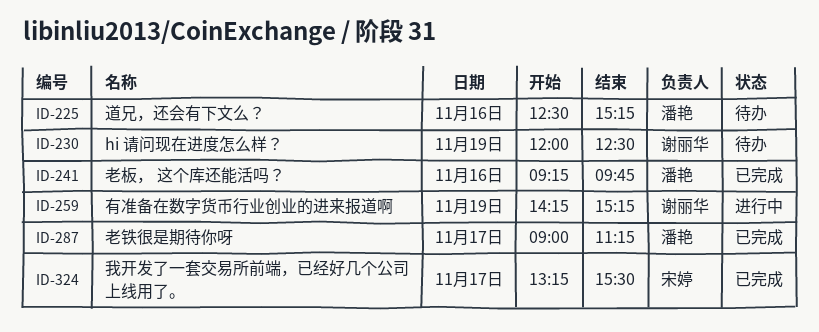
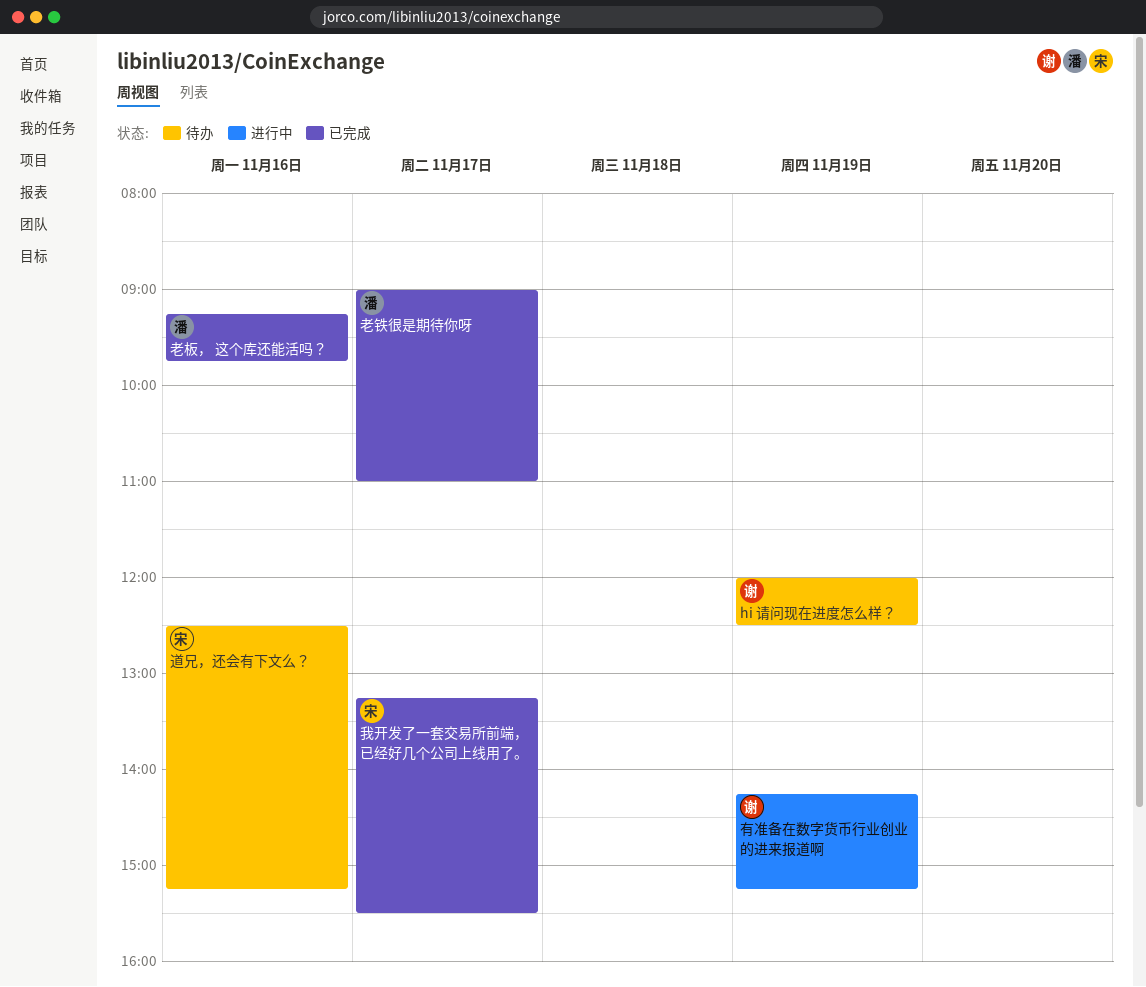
老铁很是期待你呀, ends: 11:15 -> 11:00
道兄，还会有下文么？, owner: 潘艳 -> 宋婷

